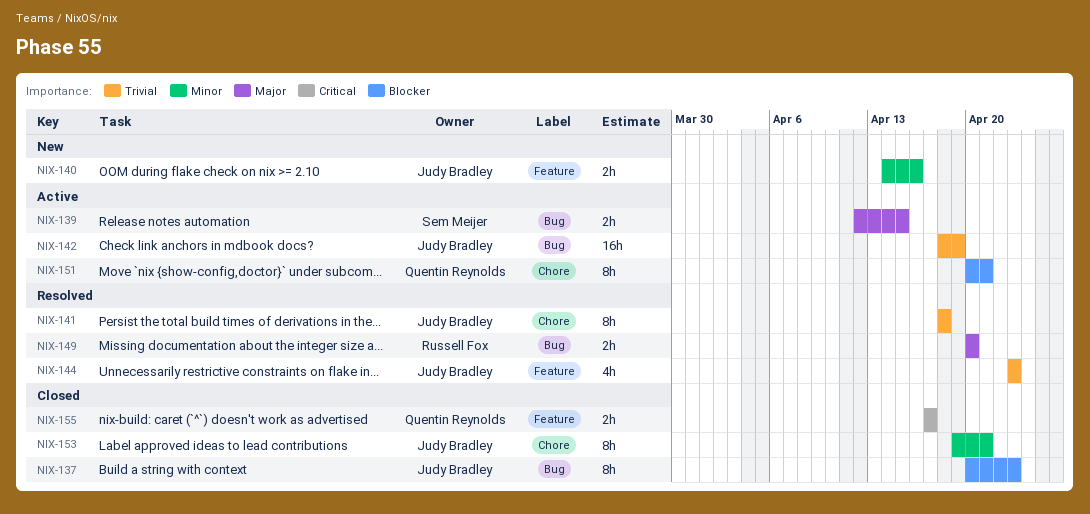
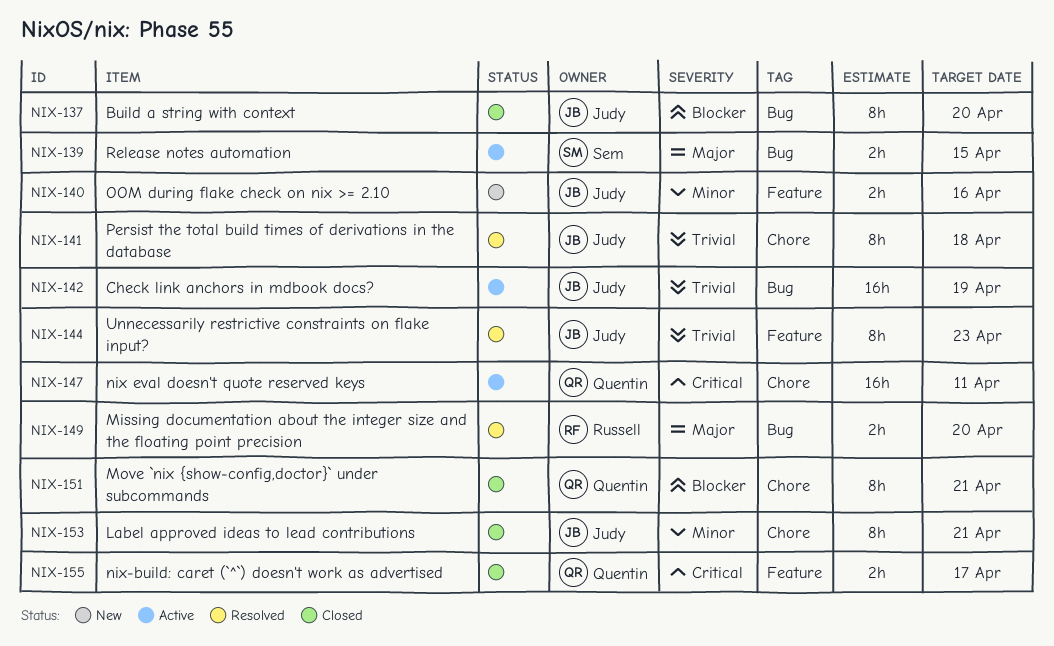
NIX-137, due: Apr 23 -> Apr 20
NIX-144, estimate: 4h -> 8h
NIX-147: none -> present
NIX-151, status: Active -> Closed

